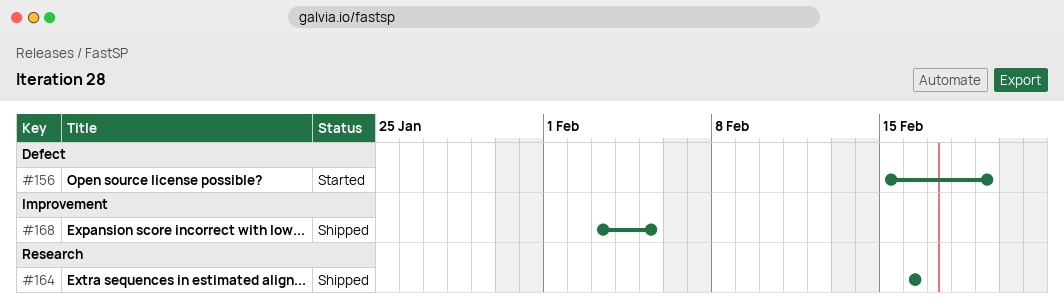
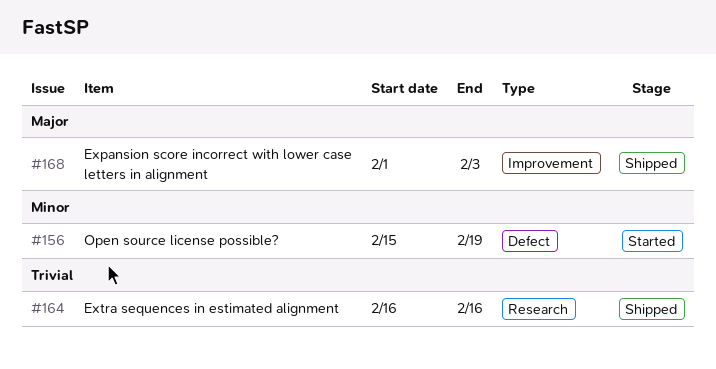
#168, start: Feb 3 -> Feb 1
#168, due: Feb 5 -> Feb 3

